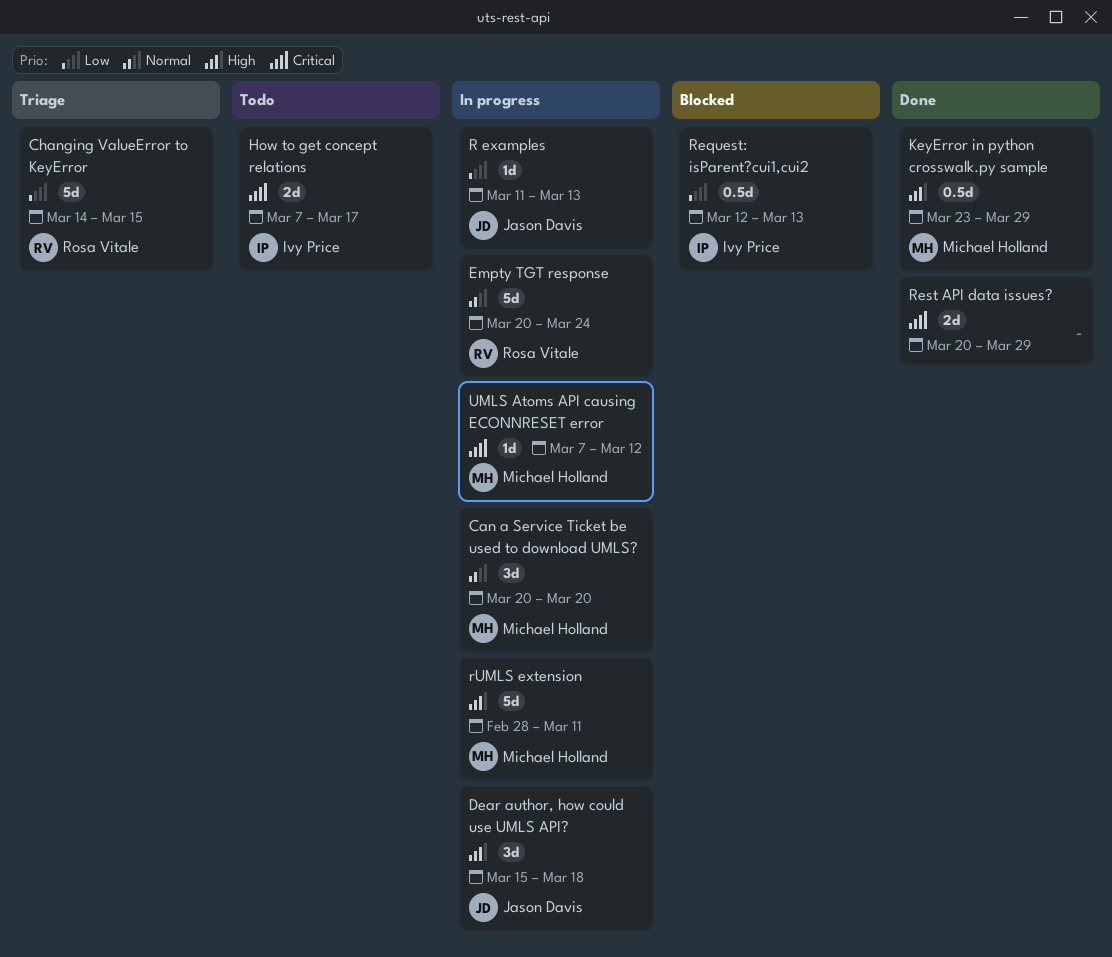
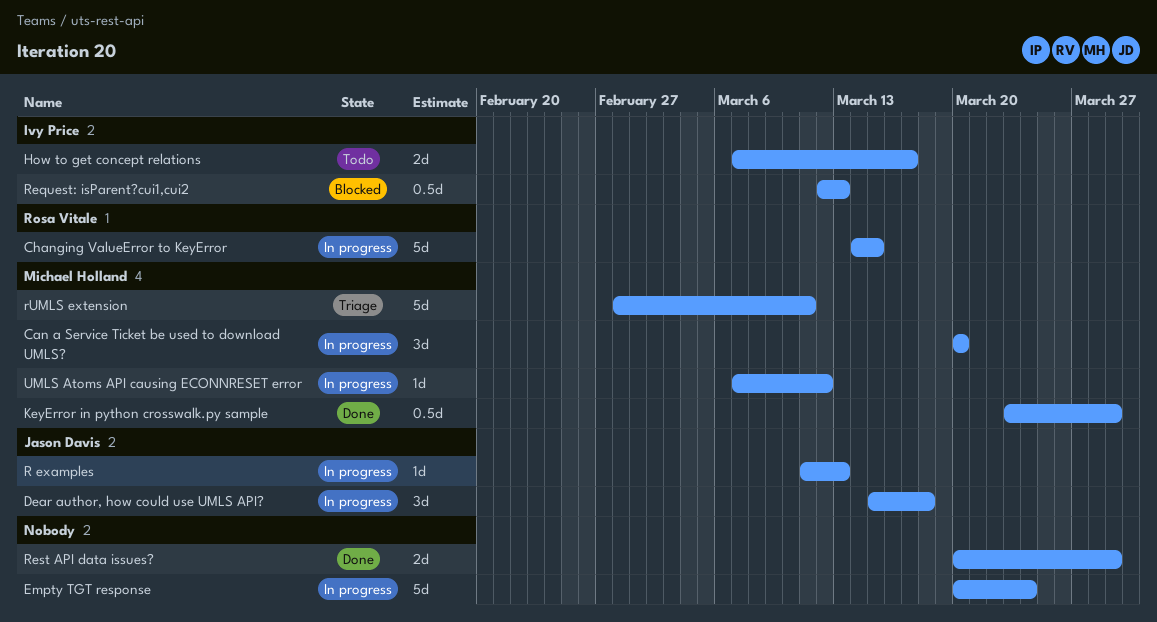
Changing ValueError to KeyError, status: Triage -> In progress
Empty TGT response, owner: Rosa Vitale -> none
rUMLS extension, status: In progress -> Triage

